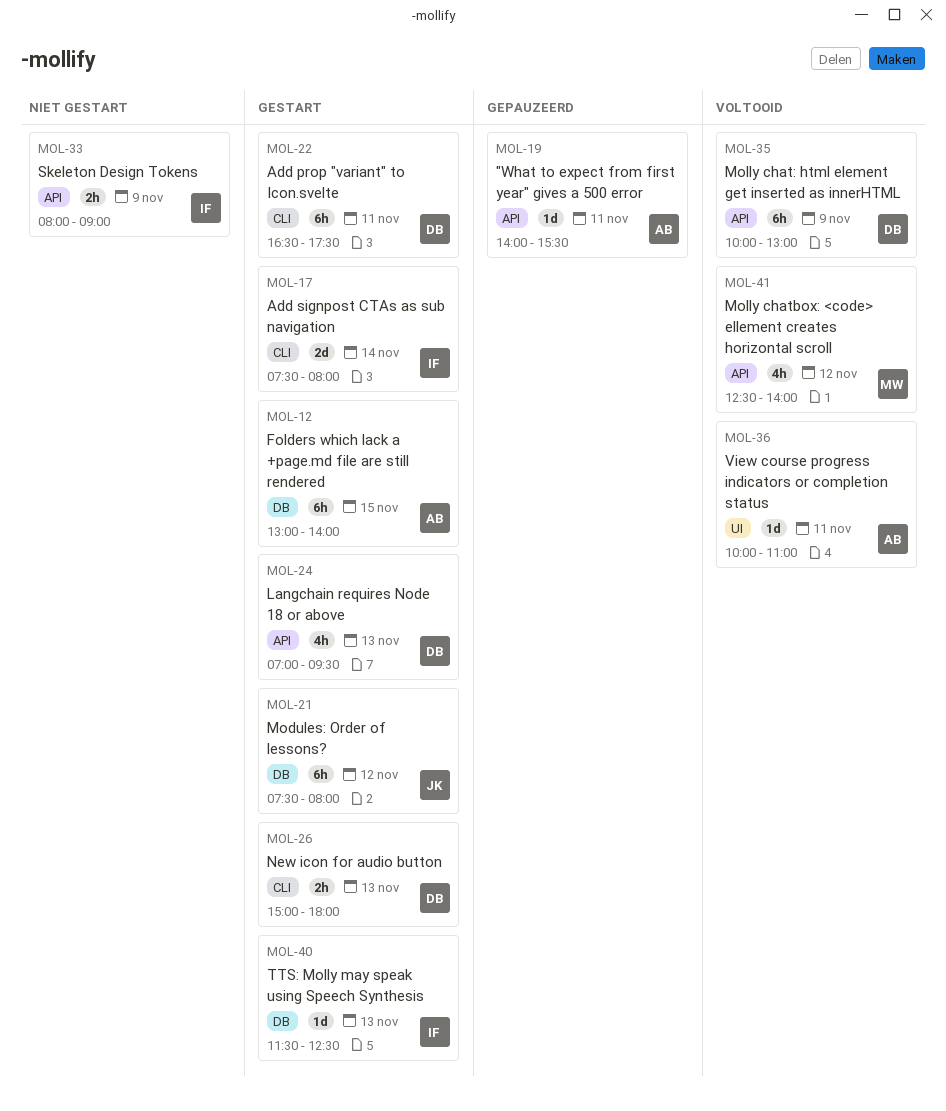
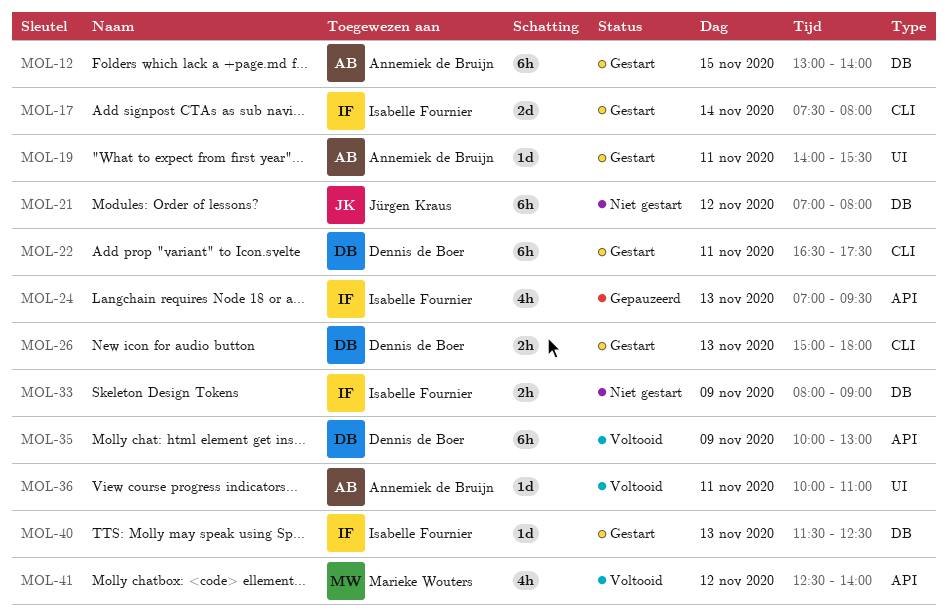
MOL-19, status: Gepauzeerd -> Gestart
MOL-19, label: API -> UI
MOL-21, status: Gestart -> Niet gestart
MOL-21, begins: 07:30 -> 07:00
MOL-24, status: Gestart -> Gepauzeerd
MOL-24, owner: Dennis de Boer -> Isabelle Fournier
MOL-33, label: API -> DB

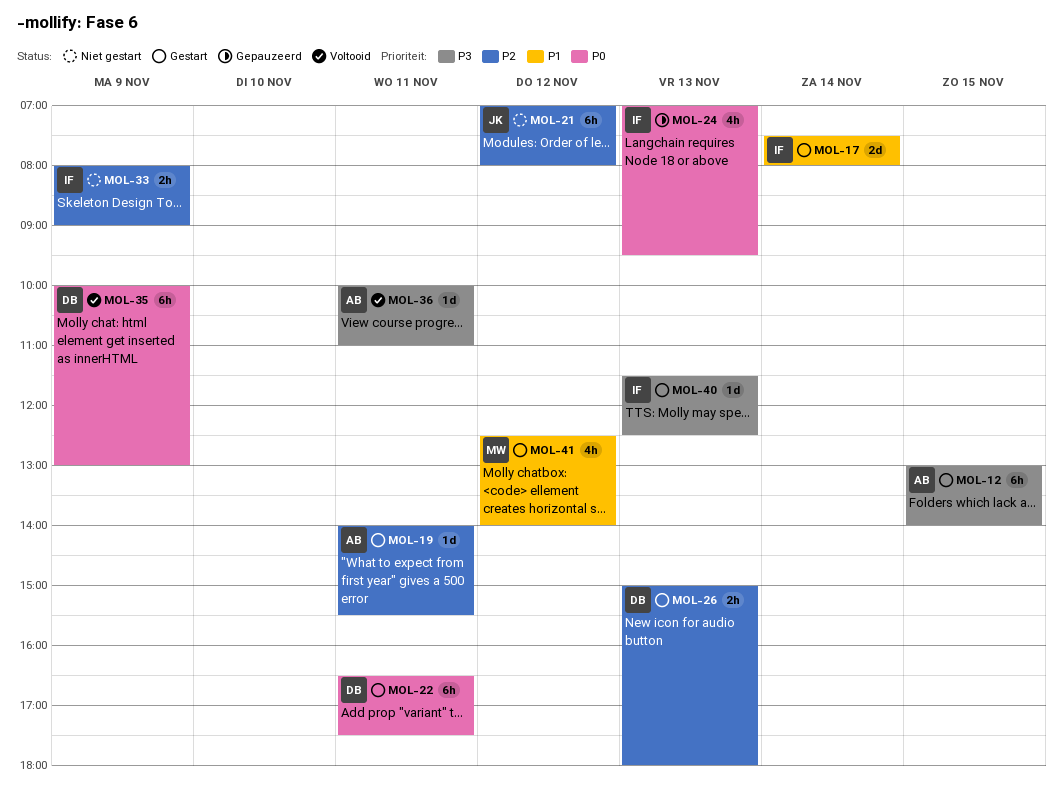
MOL-41, status: Voltooid -> Gestart

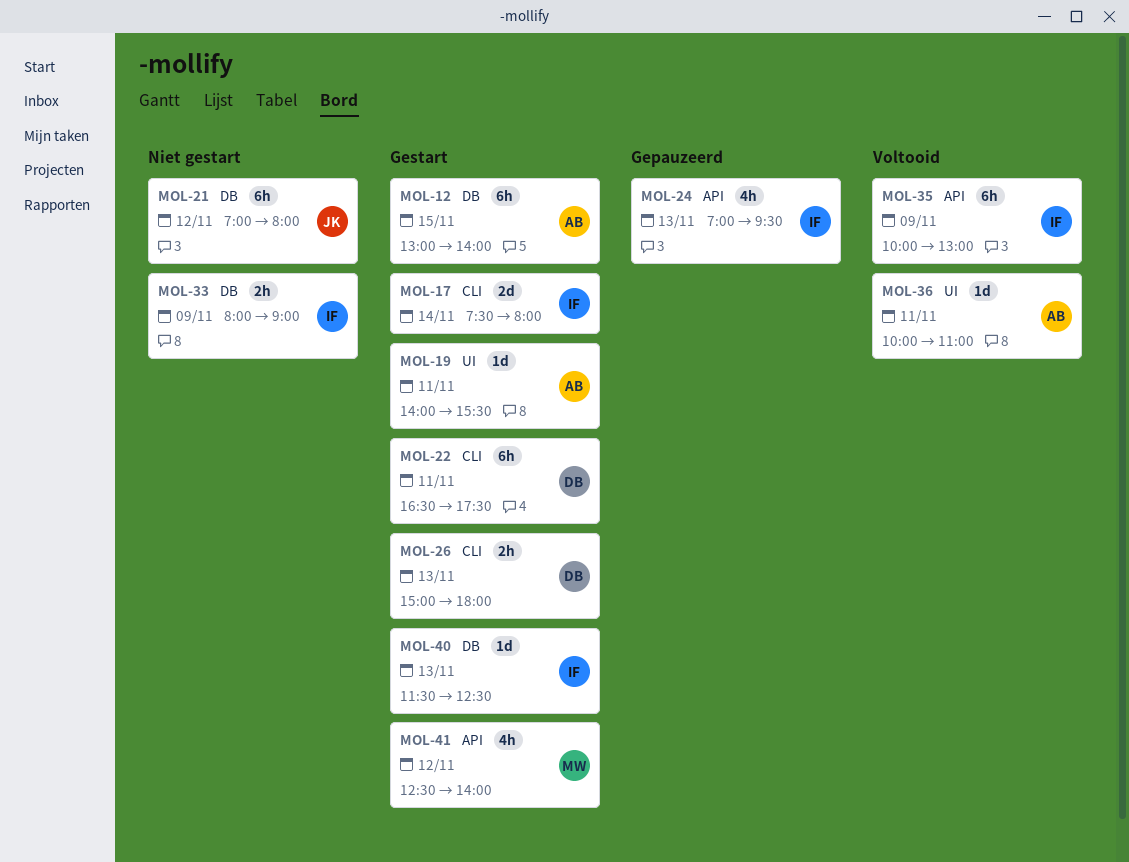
MOL-35, owner: DB -> IF

